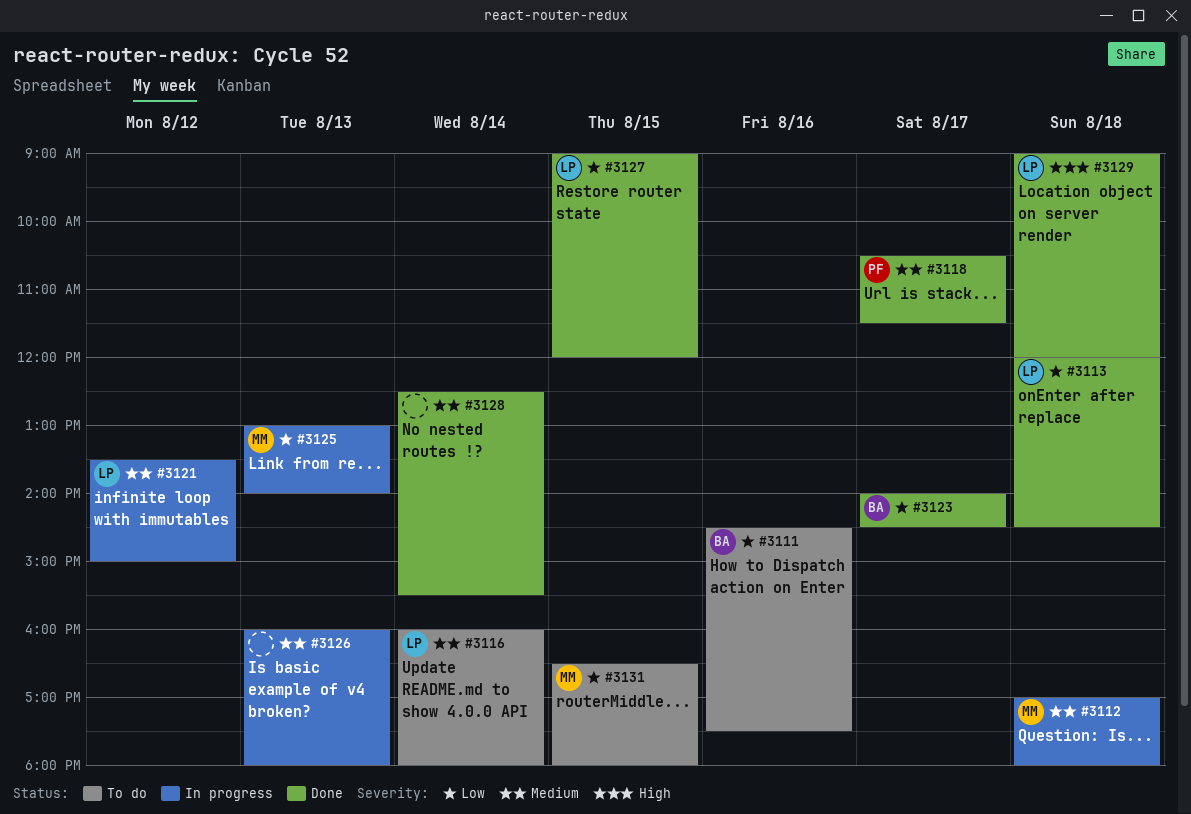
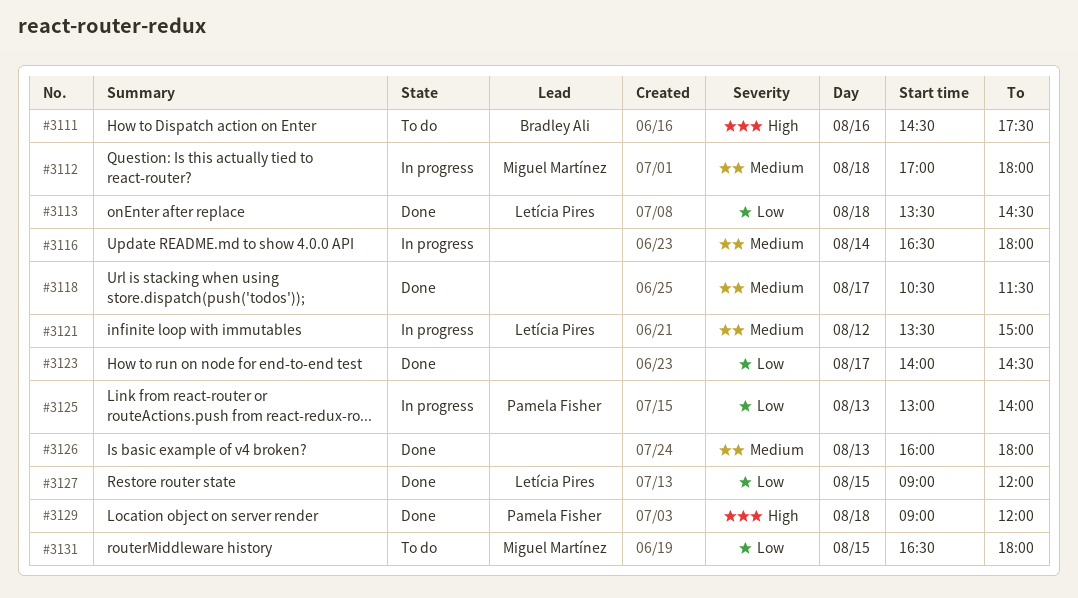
#3111, priority: Low -> High
#3113, begins: 12:00 -> 13:30
#3116, status: To do -> In progress
#3116, owner: Letícia Pires -> none
#3116, begins: 16:00 -> 16:30
#3118, owner: Pamela Fisher -> none
#3123, owner: Bradley Ali -> none
#3125, owner: Miguel Martínez -> Pamela Fisher
#3126, status: In progress -> Done
#3128: present -> none
#3129, owner: Letícia Pires -> Pamela Fisher

